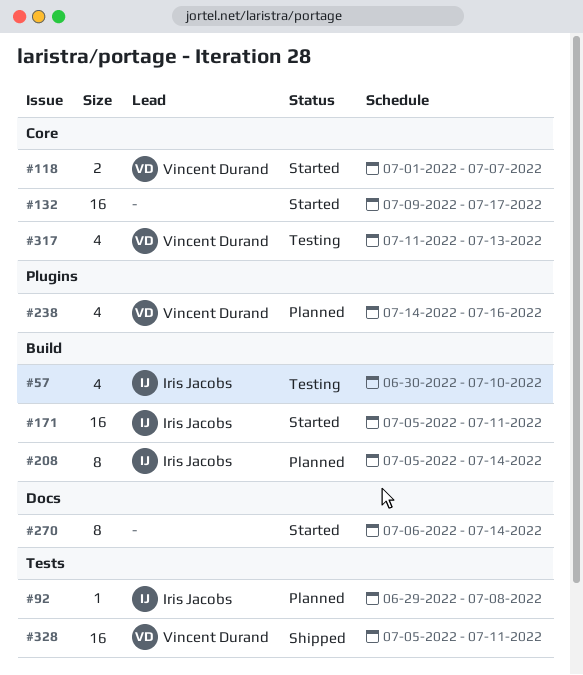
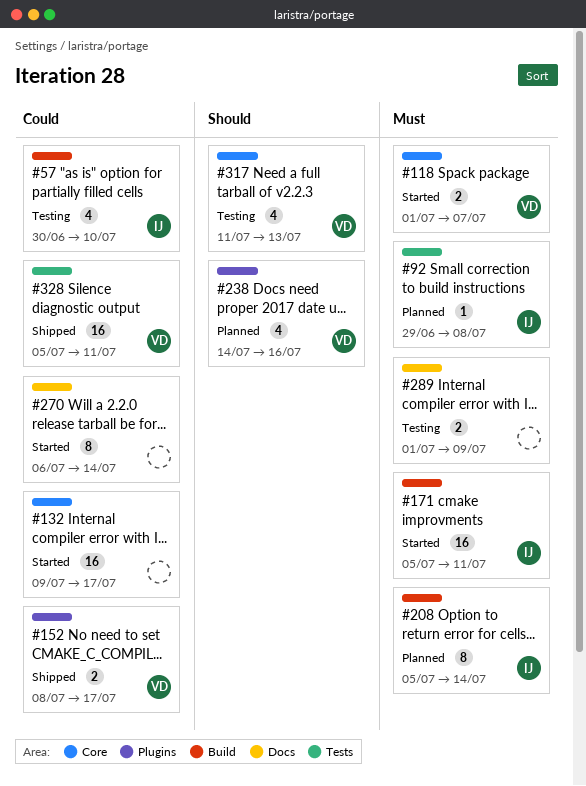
#152: none -> present
#289: none -> present

